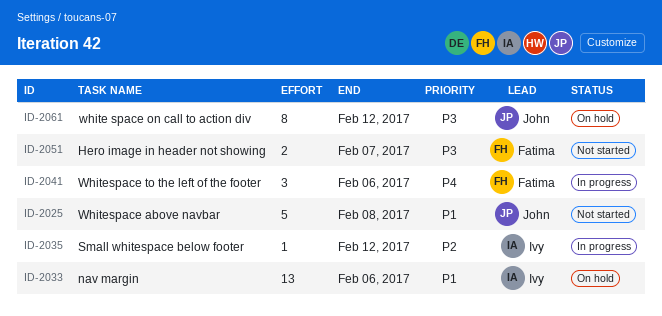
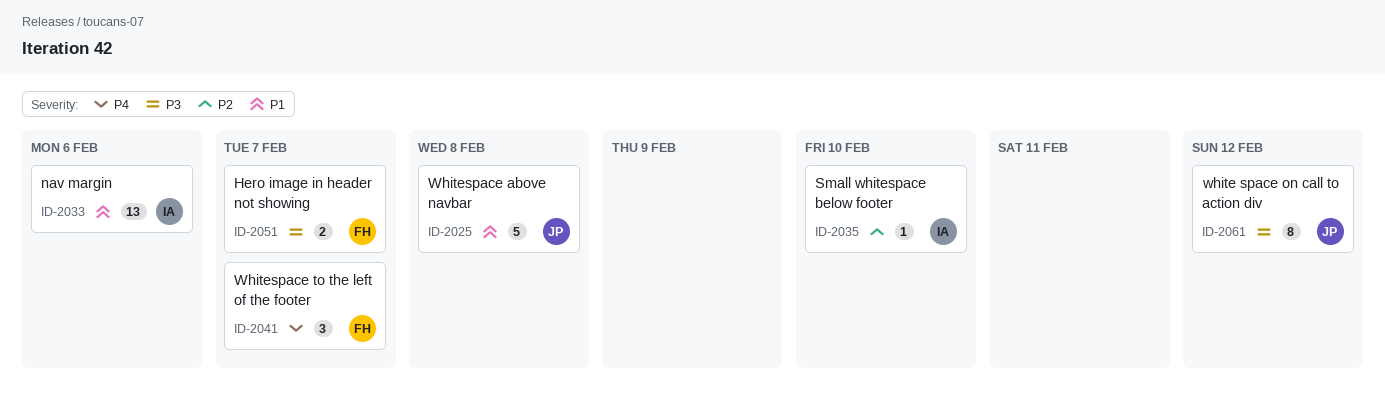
ID-2035, due: Feb 12 -> Feb 10
ID-2041, due: Feb 6 -> Feb 7

